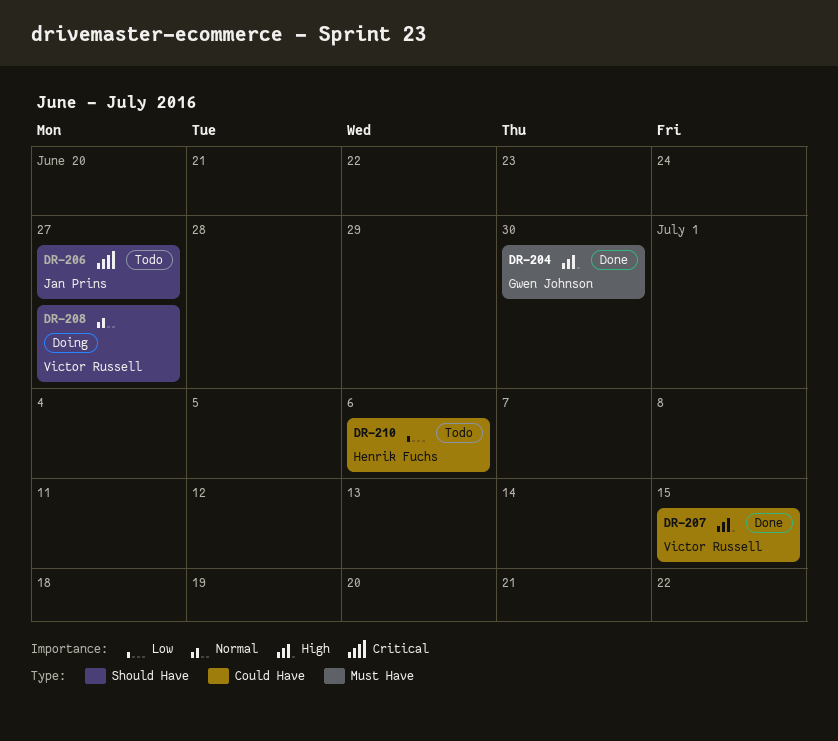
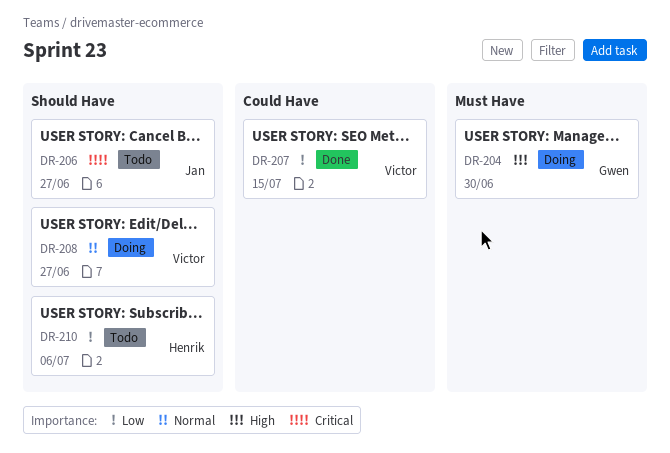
DR-204, status: Done -> Doing
DR-207, priority: High -> Low
DR-210, label: Could Have -> Should Have

